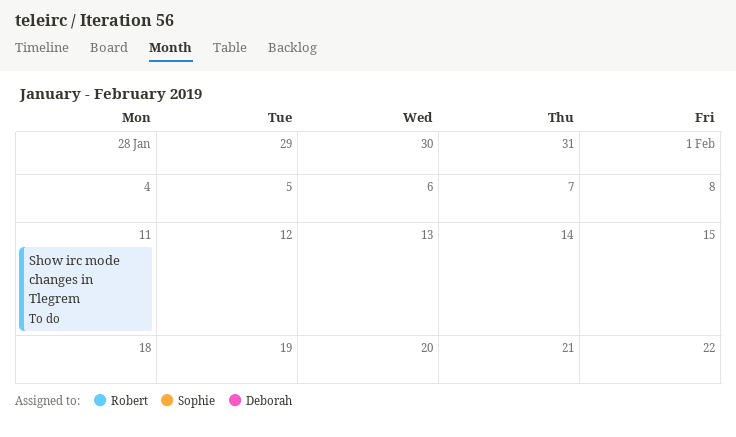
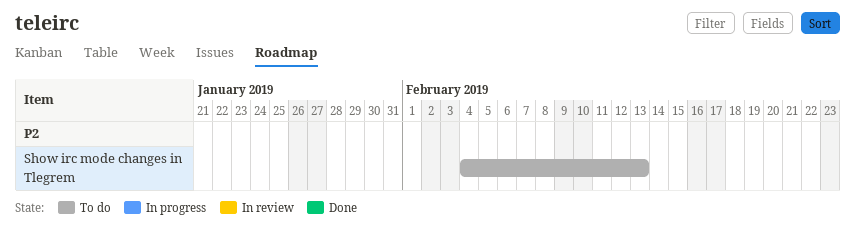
Show irc mode changes in Tlegrem, due: Feb 11 -> Feb 13

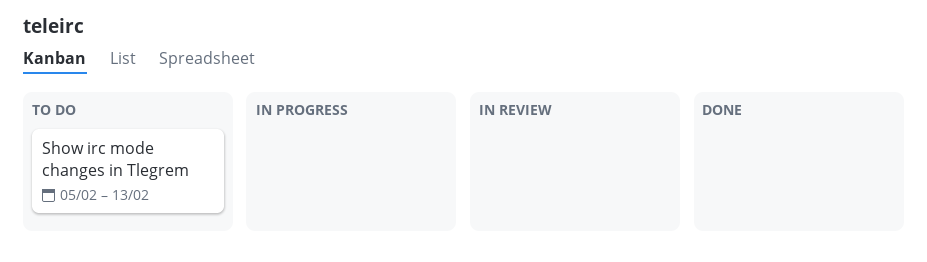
Show irc mode changes in Tlegrem, start: Feb 4 -> Feb 5

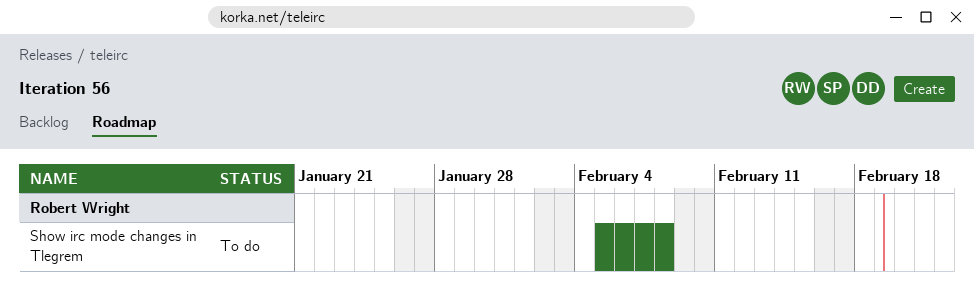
Show irc mode changes in Tlegrem, due: Feb 13 -> Feb 8

